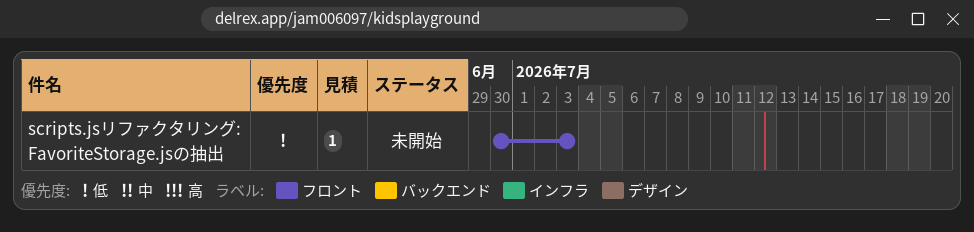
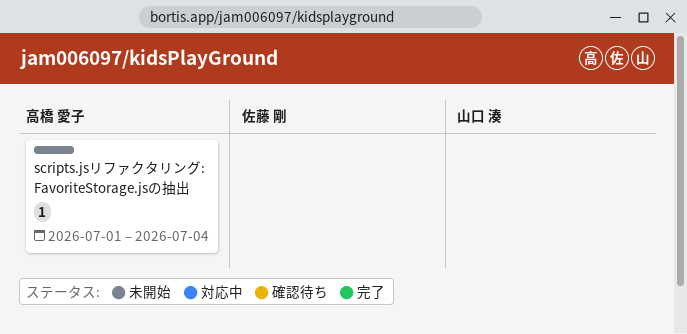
scripts.jsリファクタリング: FavoriteStorage.jsの抽出, start: Jun 30 -> Jul 1
scripts.jsリファクタリング: FavoriteStorage.jsの抽出, due: Jul 3 -> Jul 4

